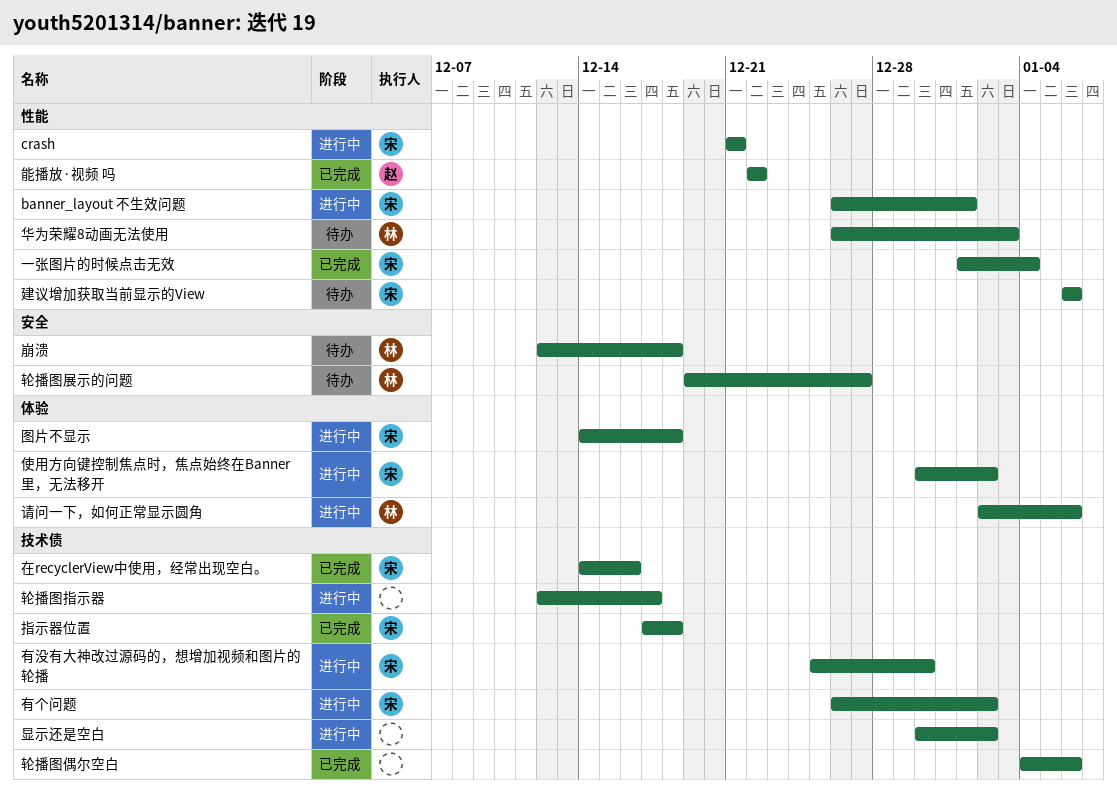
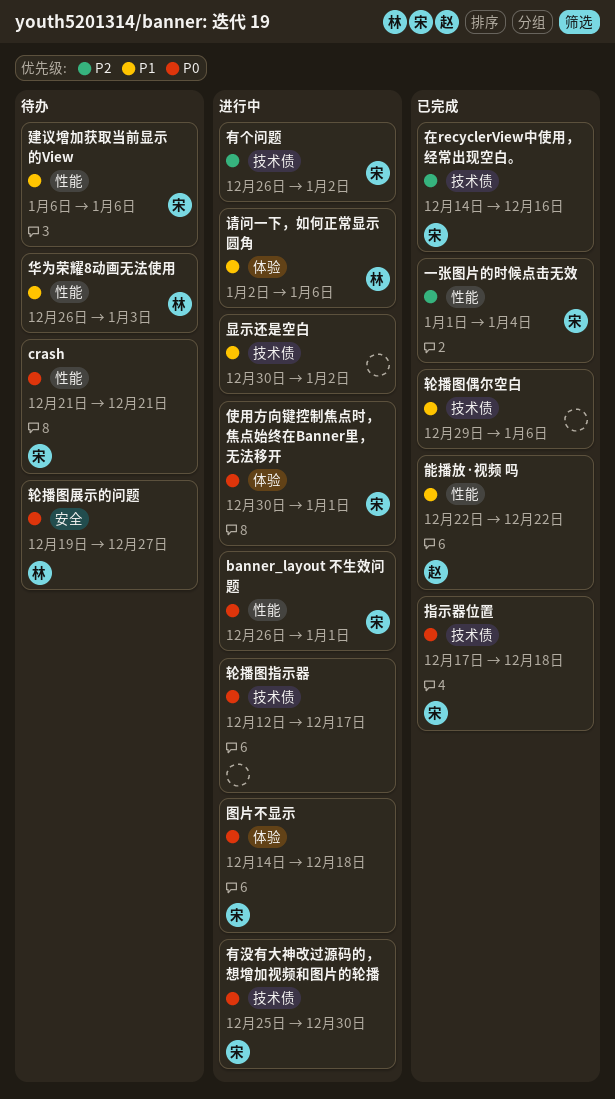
crash, status: 进行中 -> 待办
使用方向键控制焦点时，焦点始终在Banner里，无法移开, due: Jan 2 -> Jan 1
崩溃: present -> none
轮播图偶尔空白, start: Jan 4 -> Dec 29

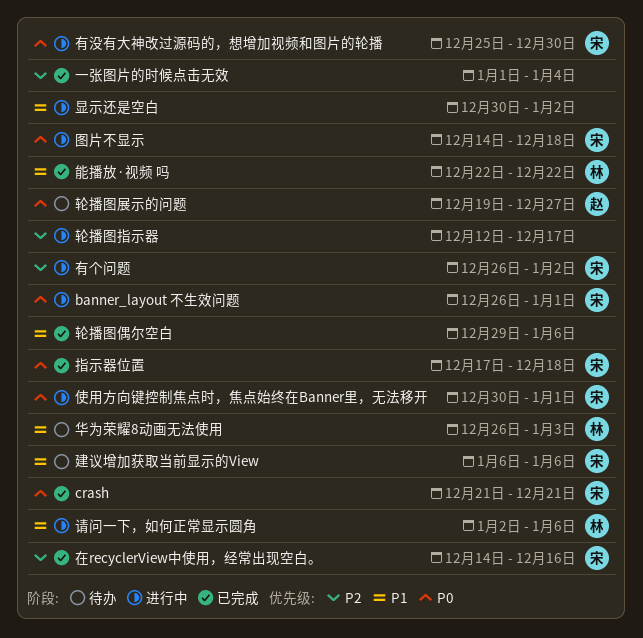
crash, status: 待办 -> 已完成
一张图片的时候点击无效, owner: 宋 -> none
能播放·视频 吗, owner: 赵 -> 林
轮播图展示的问题, owner: 林 -> 赵
轮播图指示器, priority: P0 -> P2

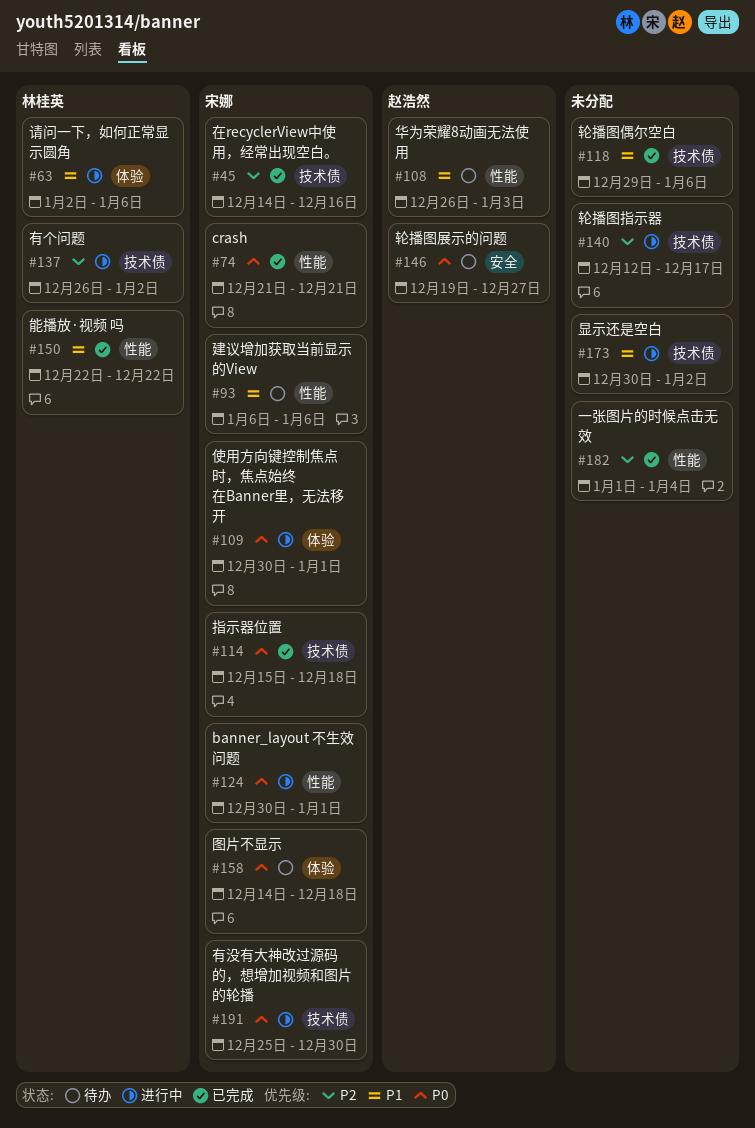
banner_layout 不生效问题, start: Dec 26 -> Dec 30
华为荣耀8动画无法使用, owner: 林桂英 -> 赵浩然
图片不显示, status: 进行中 -> 待办
指示器位置, start: Dec 17 -> Dec 15
有个问题, owner: 宋娜 -> 林桂英

